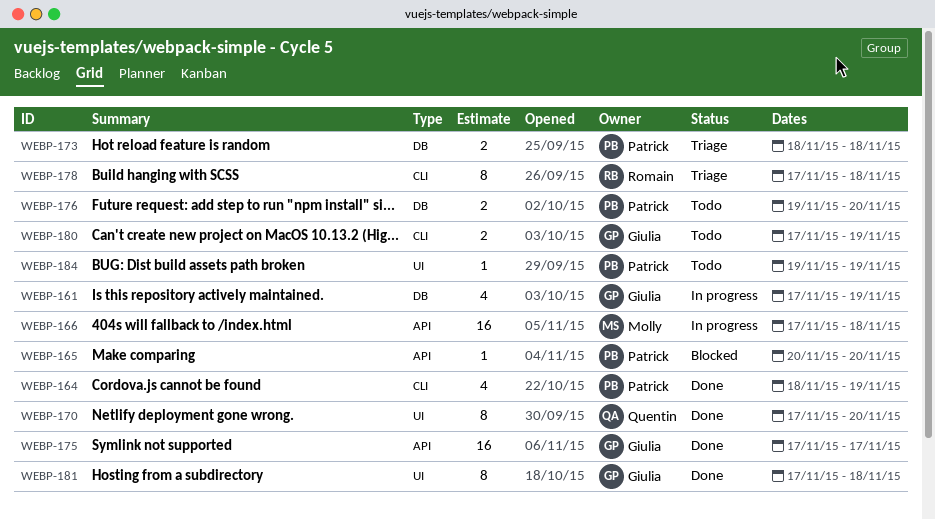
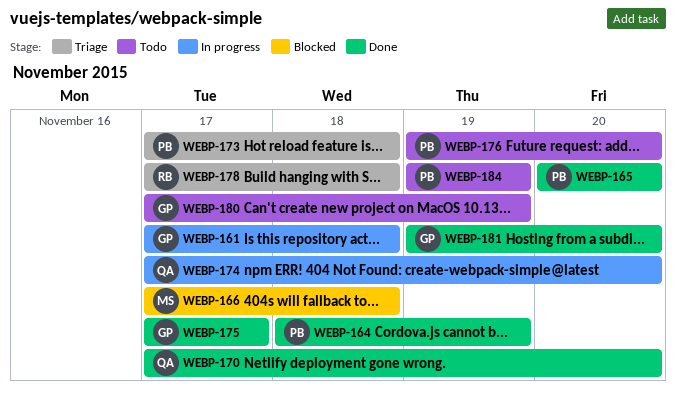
WEBP-161, due: Nov 19 -> Nov 18
WEBP-165, status: Blocked -> Done
WEBP-166, status: In progress -> Blocked
WEBP-173, start: Nov 18 -> Nov 17
WEBP-174: none -> present
WEBP-181, start: Nov 17 -> Nov 19
WEBP-181, due: Nov 18 -> Nov 20

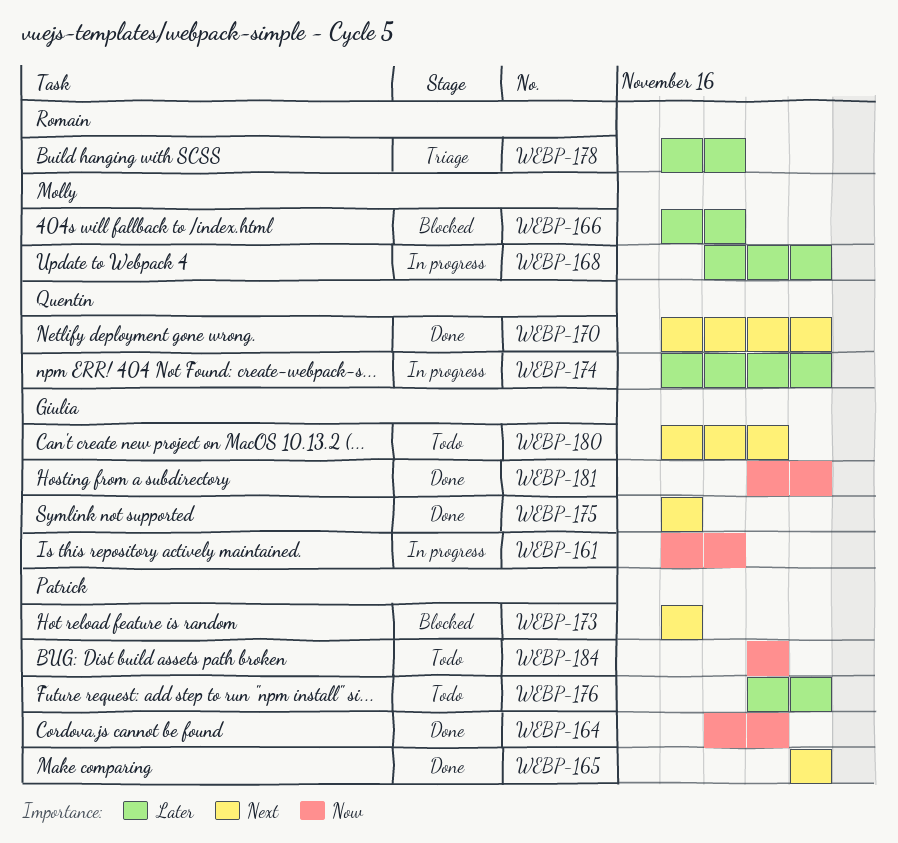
WEBP-168: none -> present
WEBP-173, status: Triage -> Blocked
WEBP-173, due: Nov 18 -> Nov 17

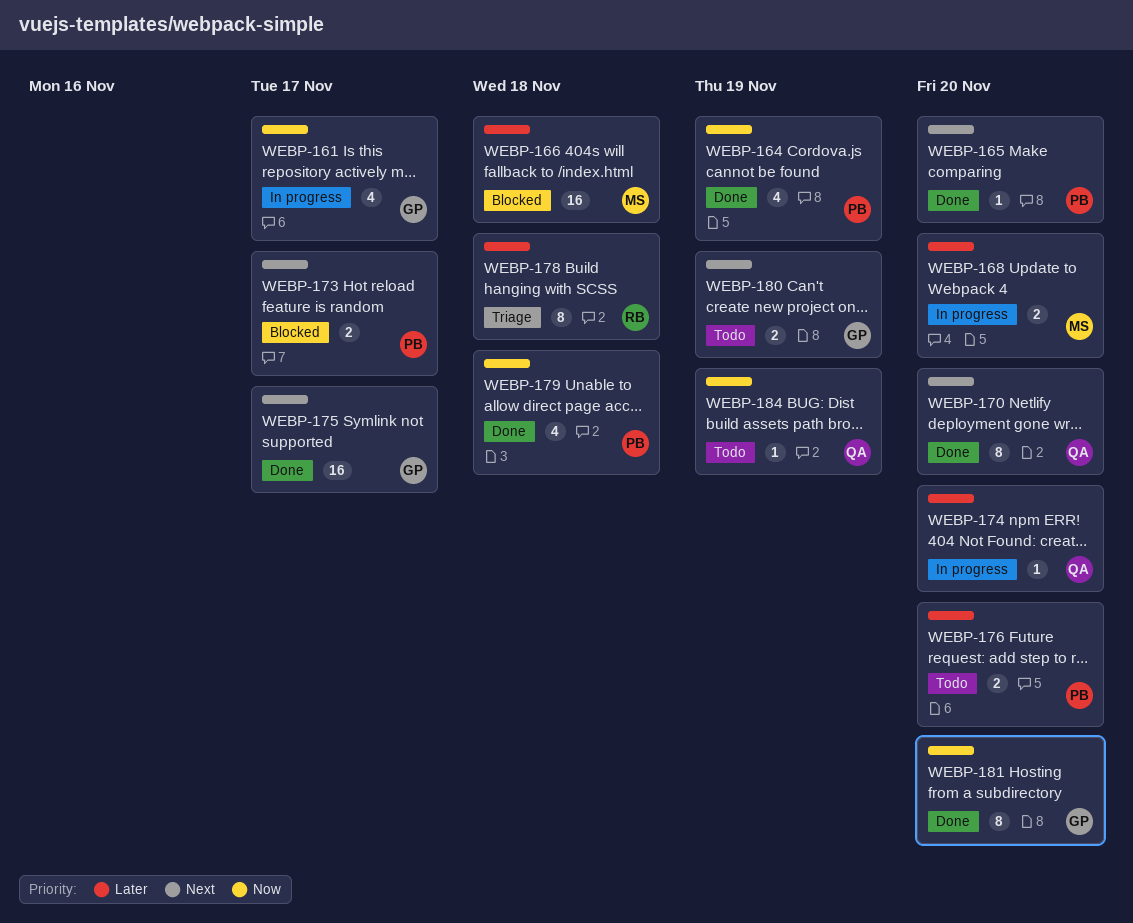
WEBP-161, due: Nov 18 -> Nov 17
WEBP-179: none -> present
WEBP-184, owner: Patrick -> Quentin

